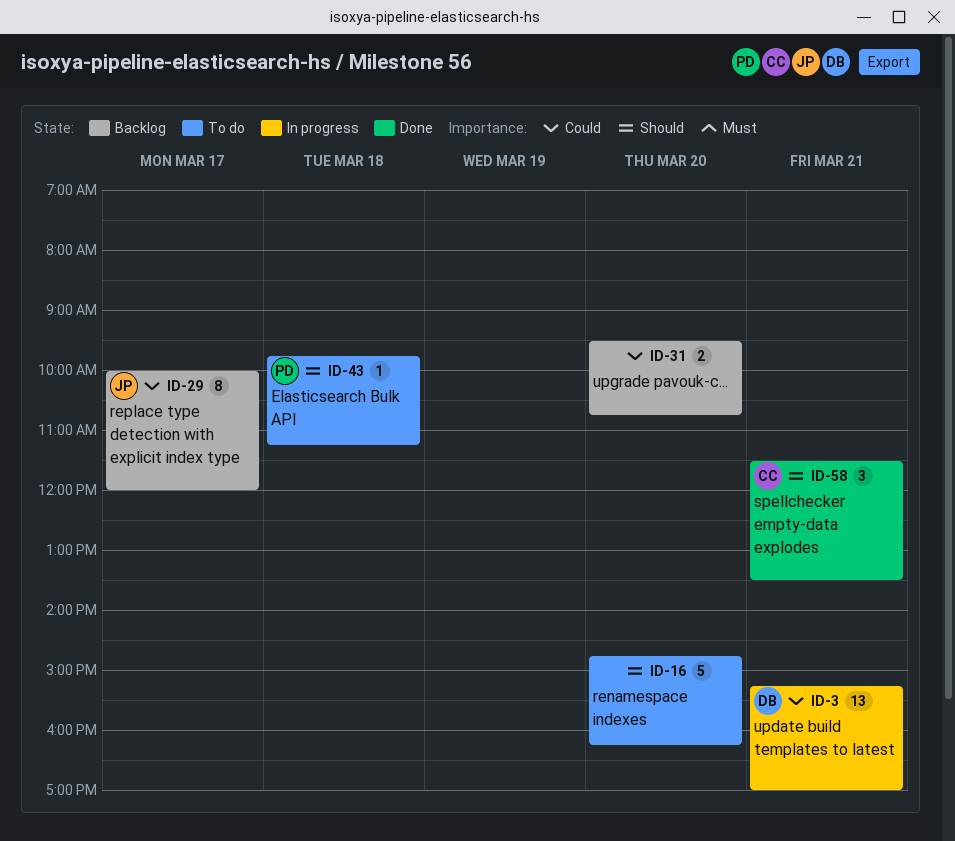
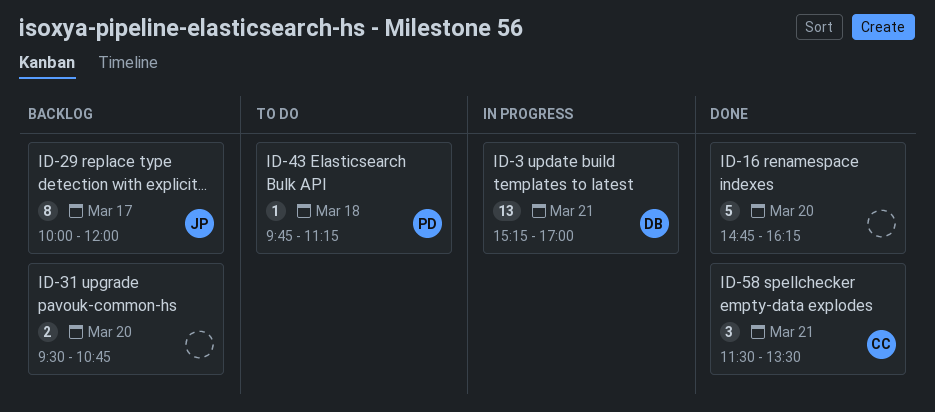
ID-16, status: To do -> Done

